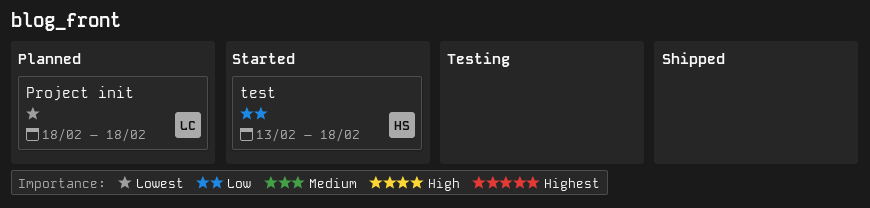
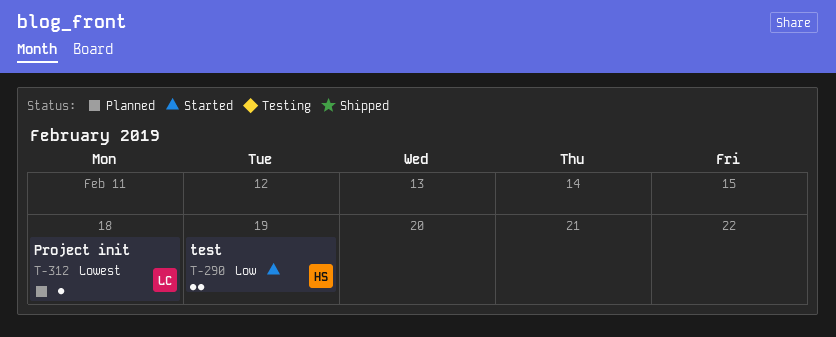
test, due: Feb 18 -> Feb 19

